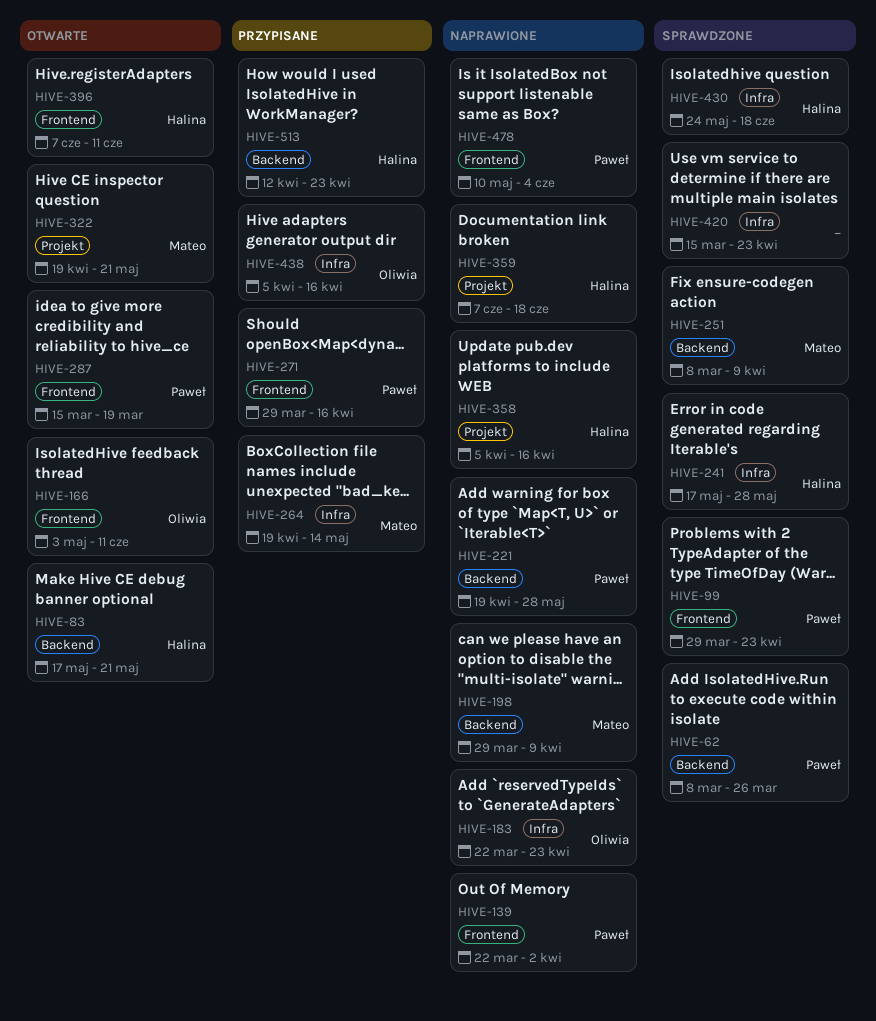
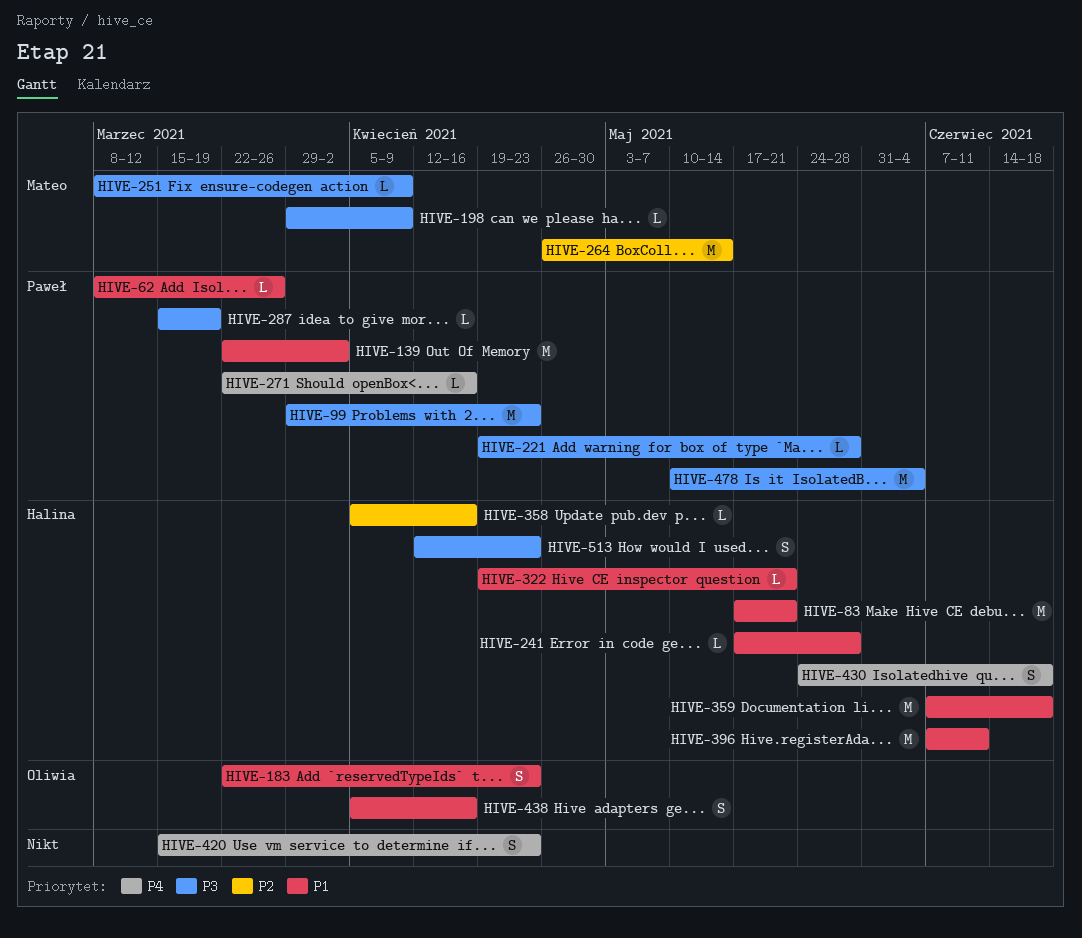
HIVE-166: present -> none
HIVE-264, start: Apr 19 -> Apr 26
HIVE-271, start: Mar 29 -> Mar 22
HIVE-322, owner: Mateo -> Halina

